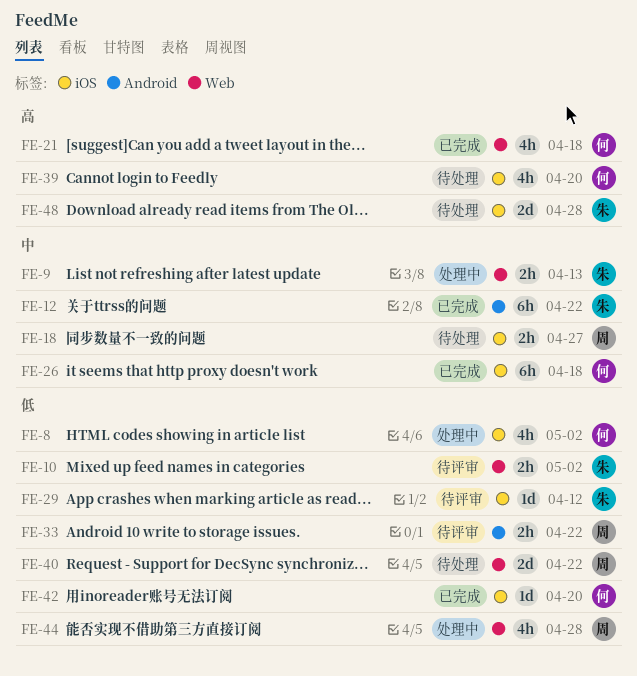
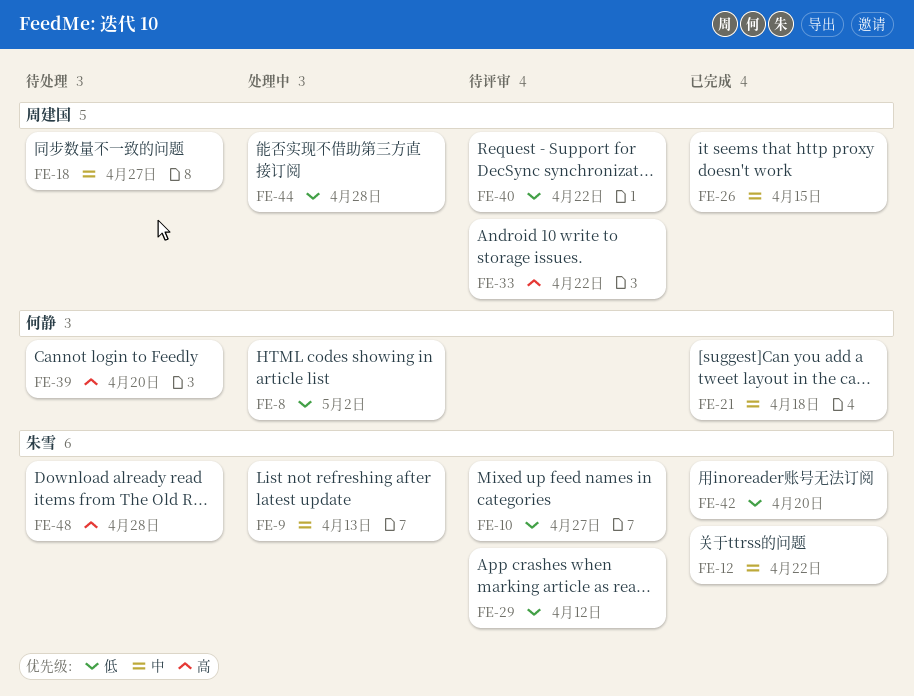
FE-10, due: May 2 -> Apr 27
FE-21, priority: 高 -> 中
FE-26, owner: 何静 -> 周建国
FE-26, due: Apr 18 -> Apr 15
FE-33, priority: 低 -> 高
FE-40, status: 待处理 -> 待评审
FE-42, owner: 何静 -> 朱雪

